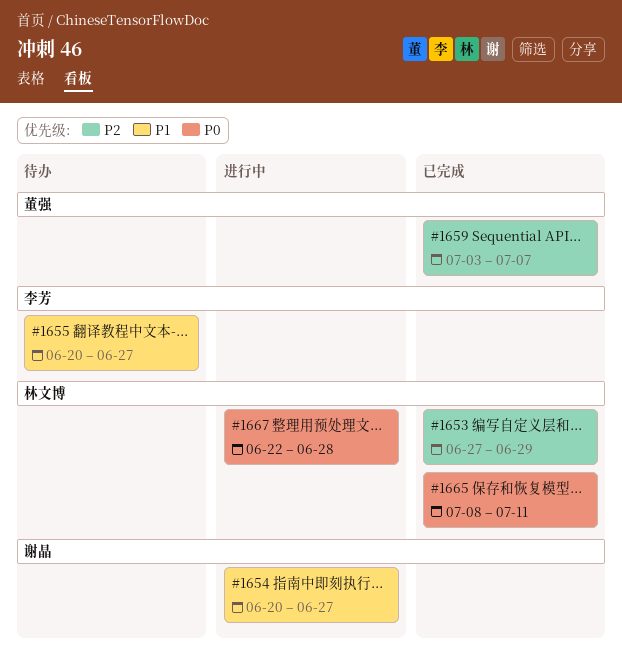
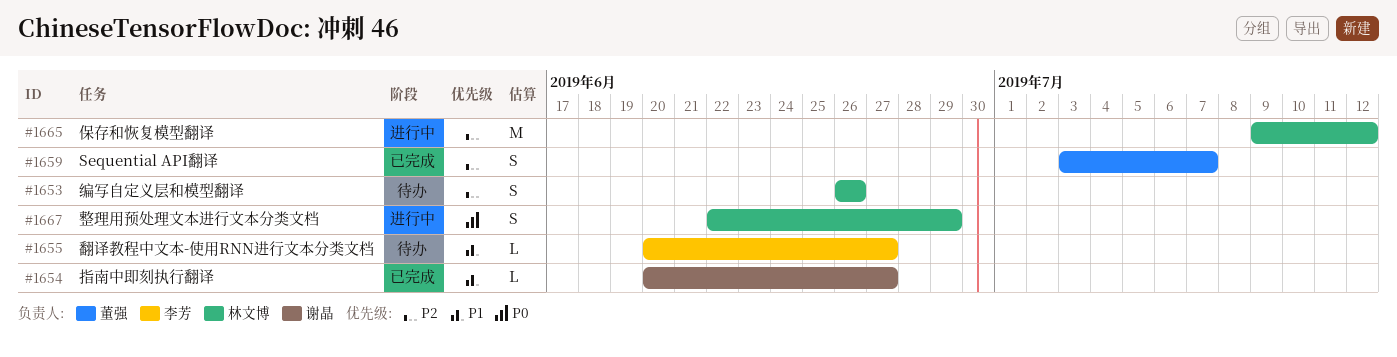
#1653, status: 已完成 -> 待办
#1653, start: Jun 27 -> Jun 26
#1653, due: Jun 29 -> Jun 26
#1654, status: 进行中 -> 已完成
#1665, status: 已完成 -> 进行中
#1665, priority: P0 -> P2
#1665, start: Jul 8 -> Jul 9
#1665, due: Jul 11 -> Jul 12
#1667, due: Jun 28 -> Jun 29

